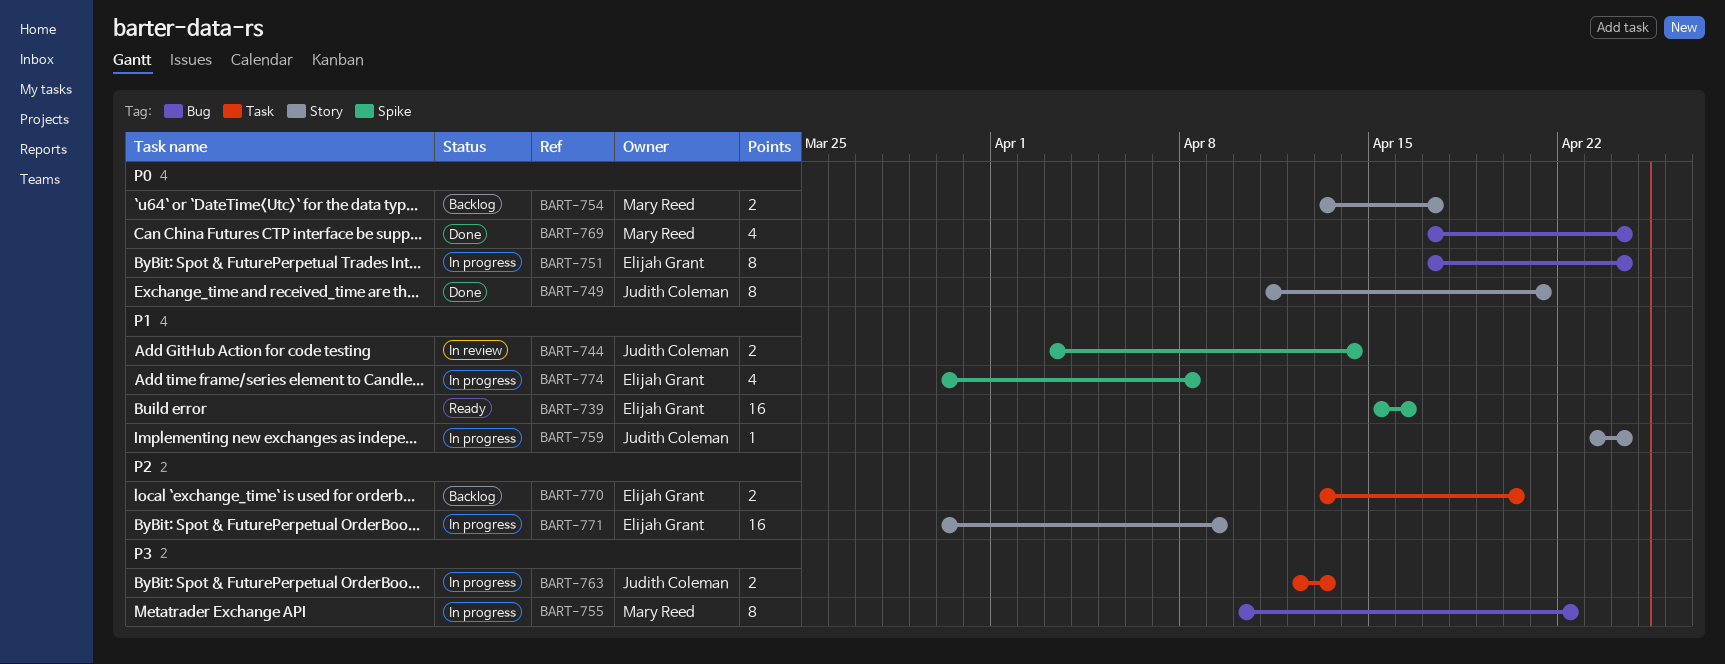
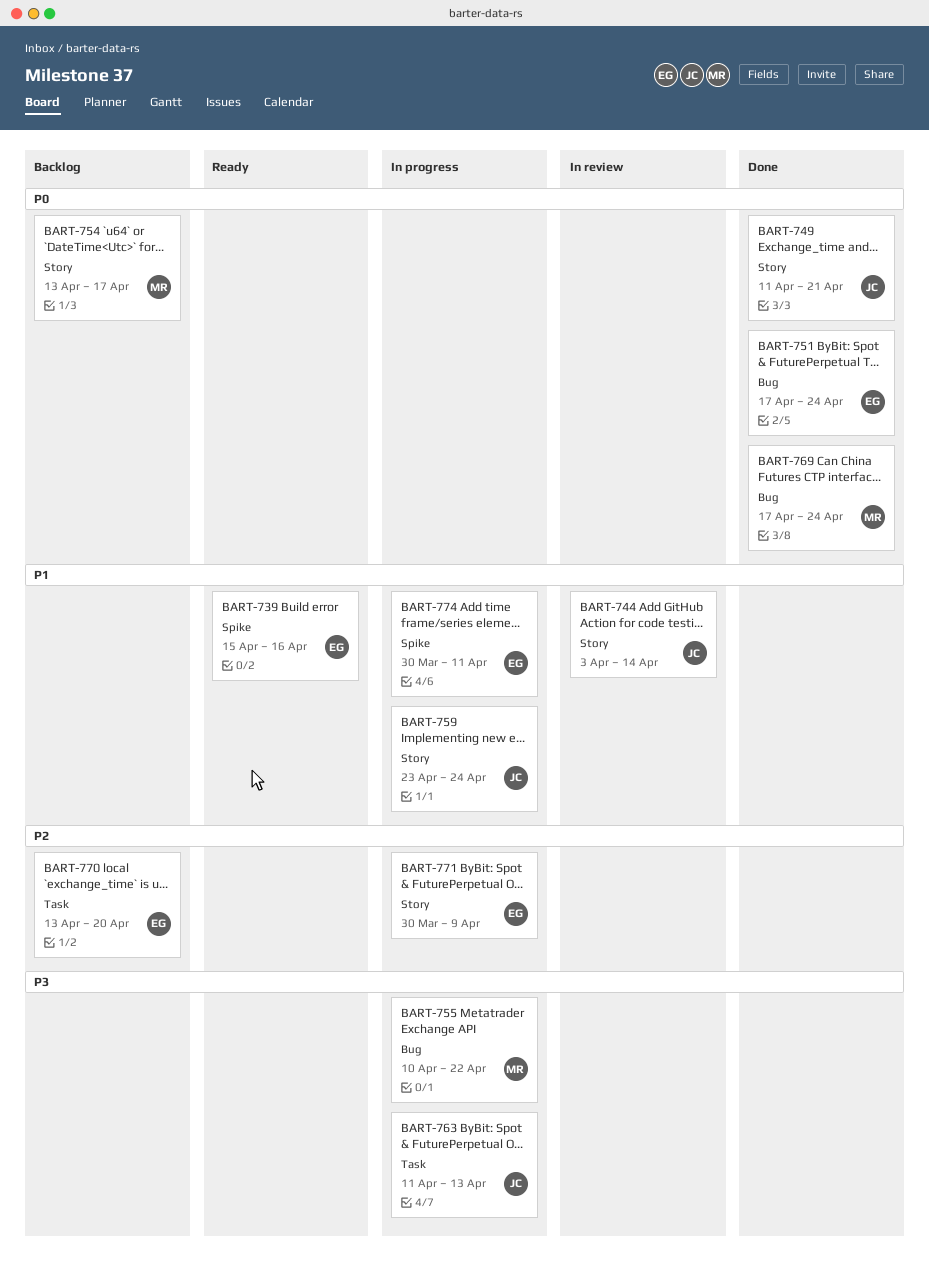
BART-744, label: Spike -> Story
BART-751, status: In progress -> Done
BART-763, start: Apr 12 -> Apr 11
BART-774, due: Apr 8 -> Apr 11

